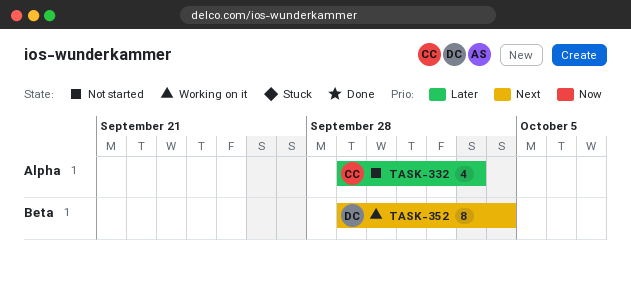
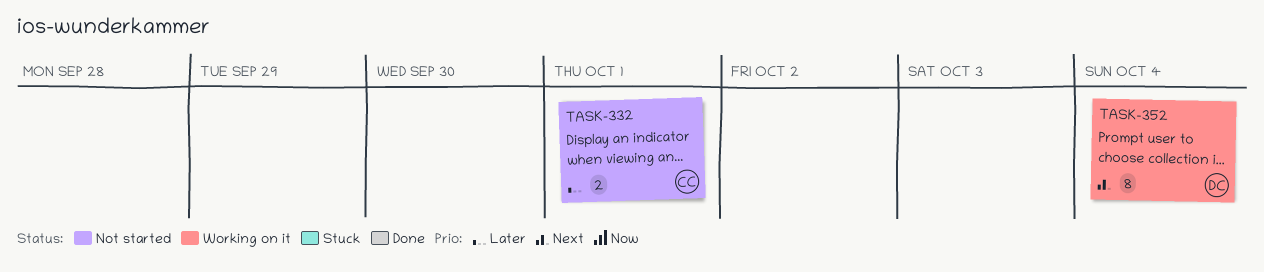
TASK-332, estimate: 4 -> 2
TASK-332, due: Oct 3 -> Oct 1

